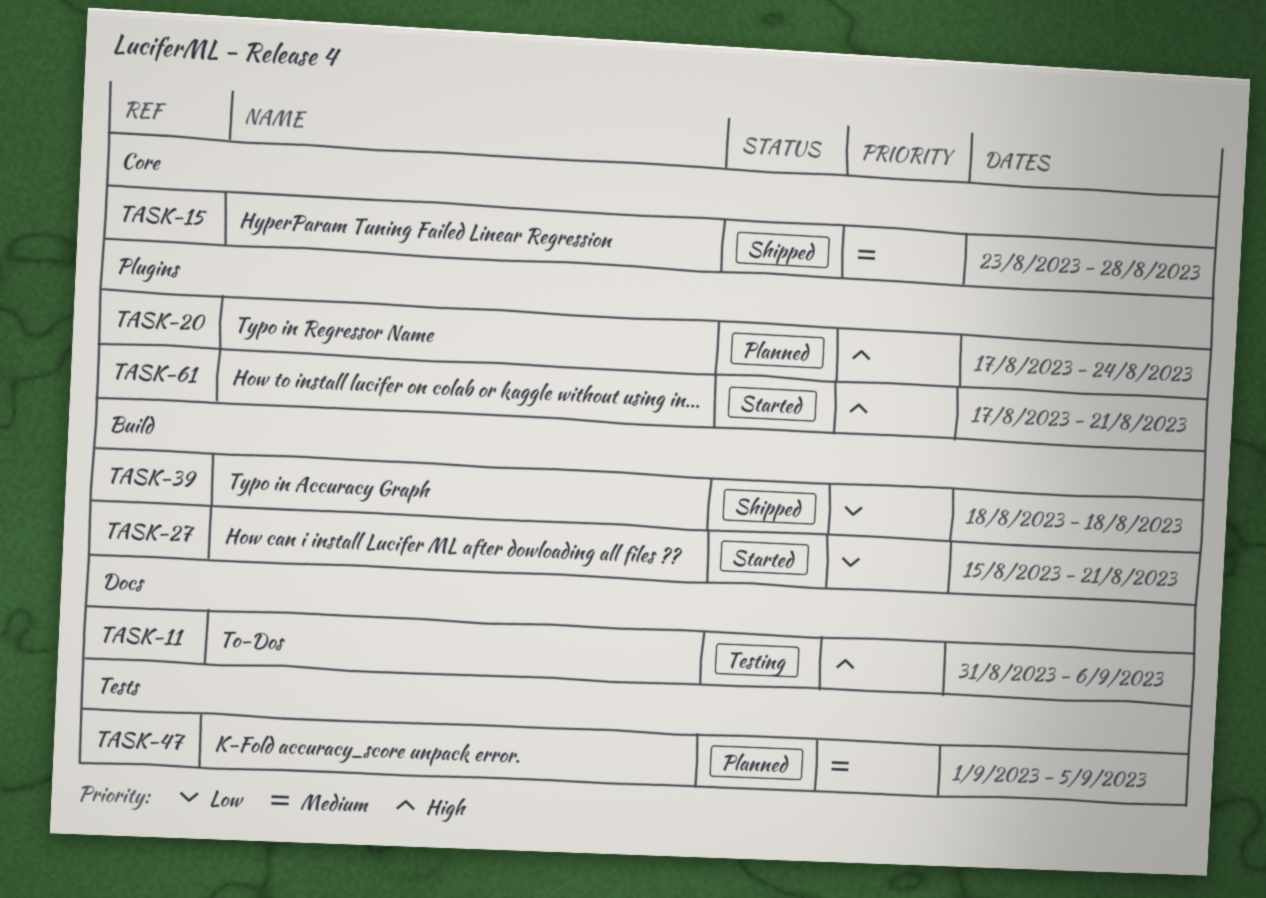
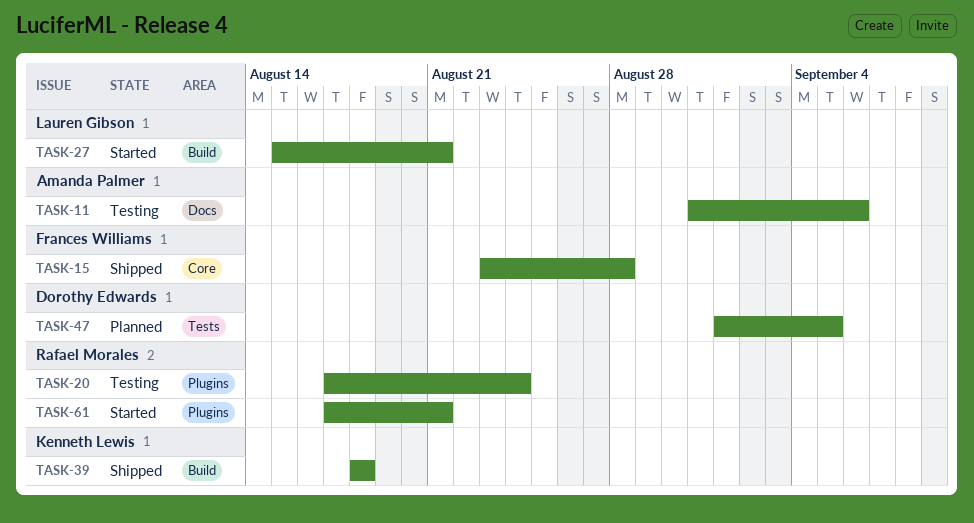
TASK-20, status: Planned -> Testing

